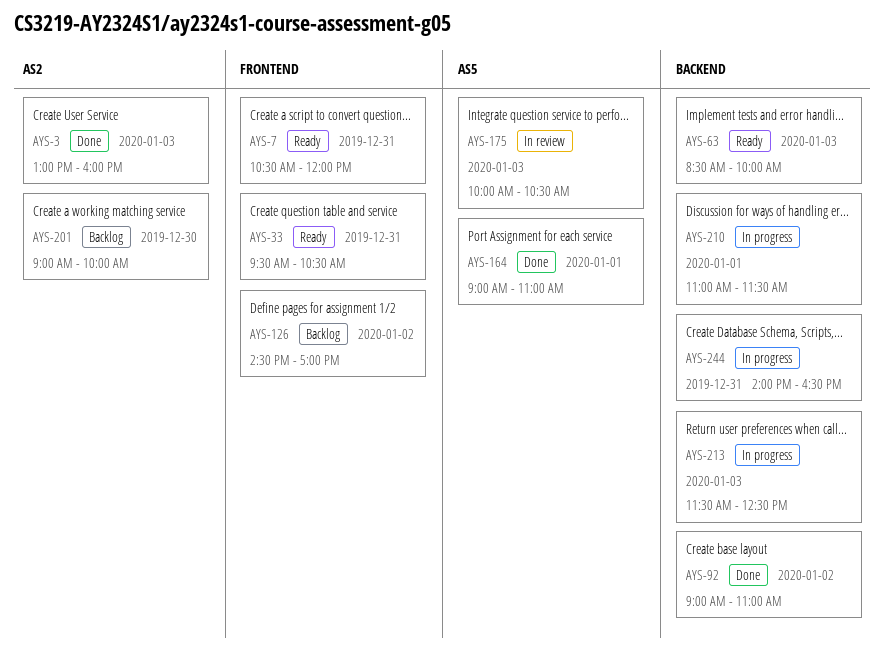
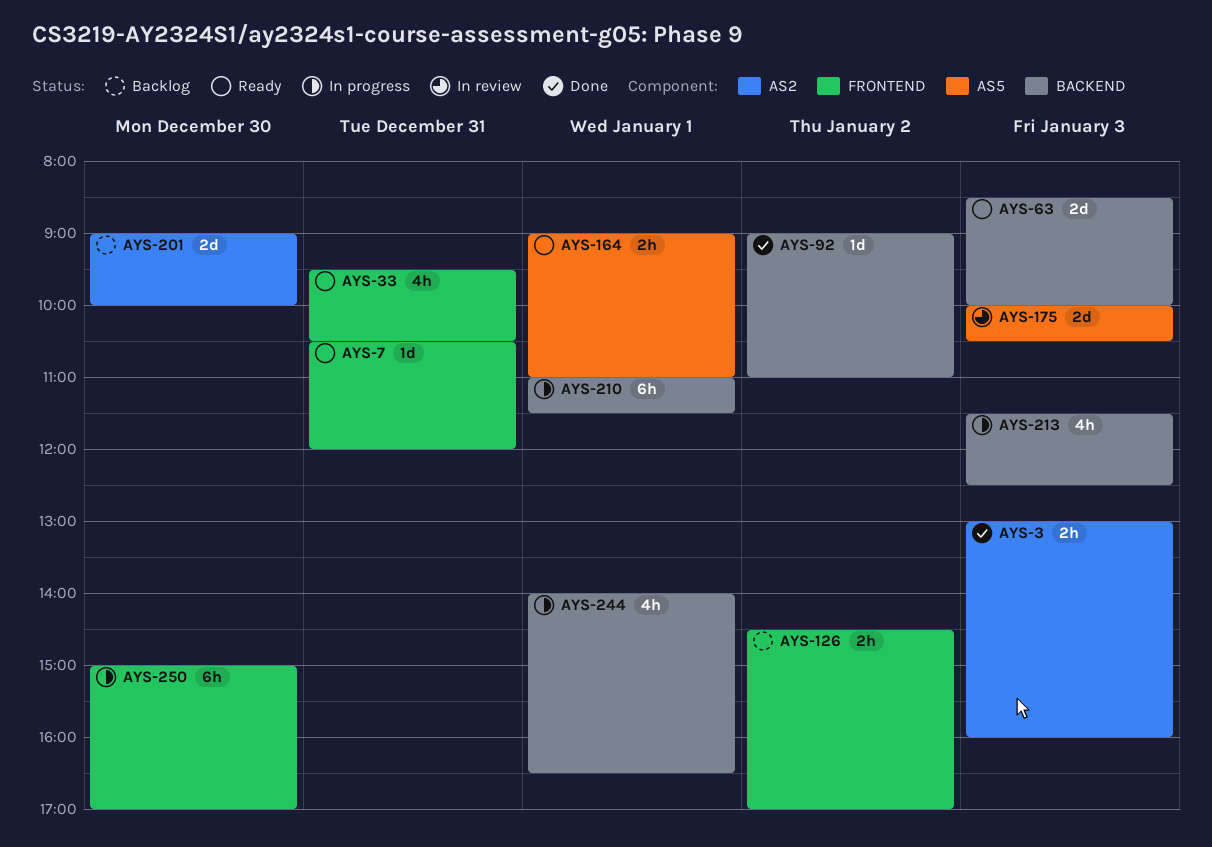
AYS-164, status: Done -> Ready
AYS-244, day: Dec 31 -> Jan 1
AYS-250: none -> present

